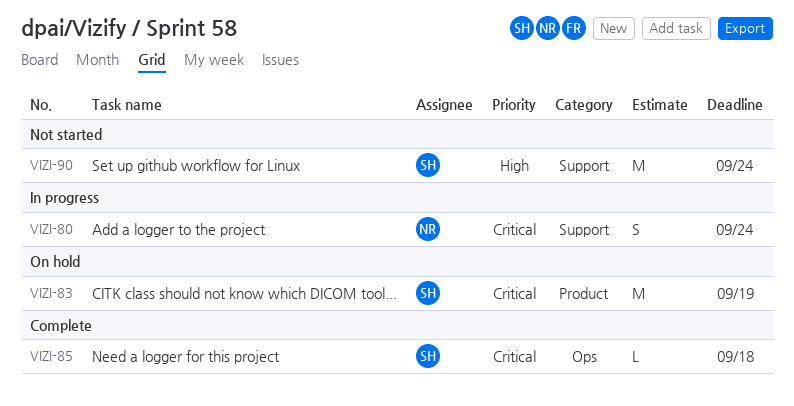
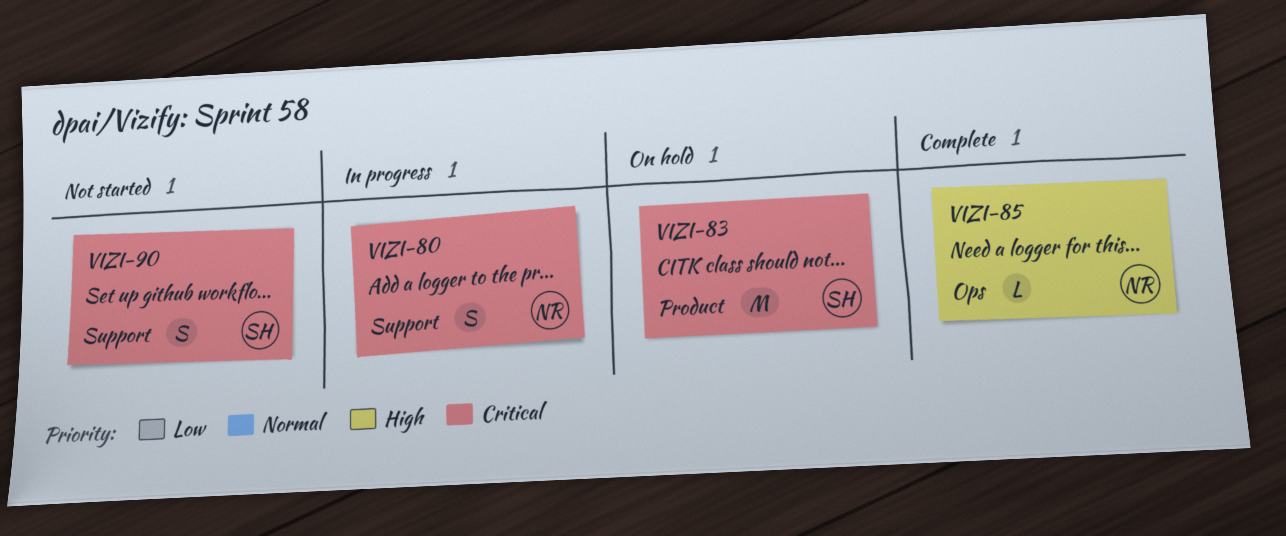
VIZI-85, owner: SH -> NR
VIZI-85, priority: Critical -> High
VIZI-90, priority: High -> Critical
VIZI-90, estimate: M -> S

